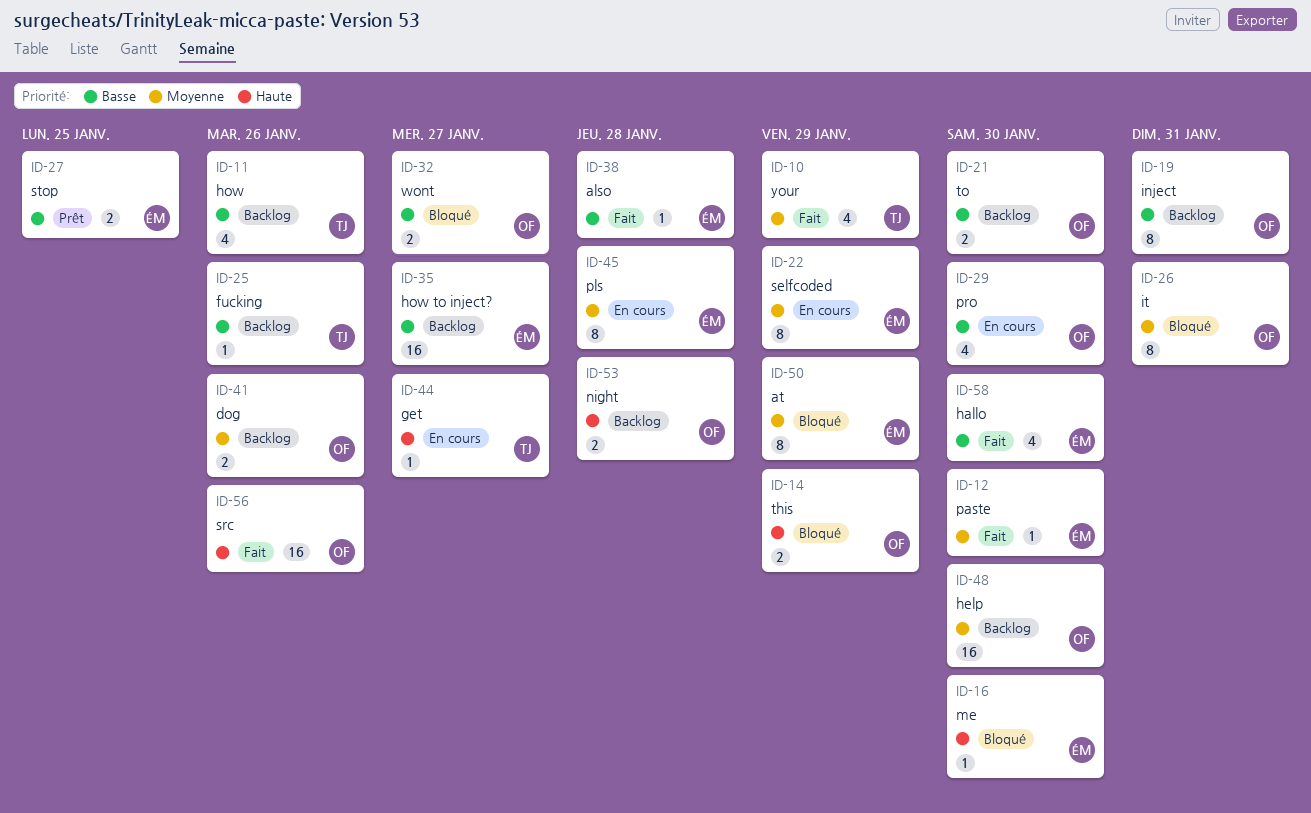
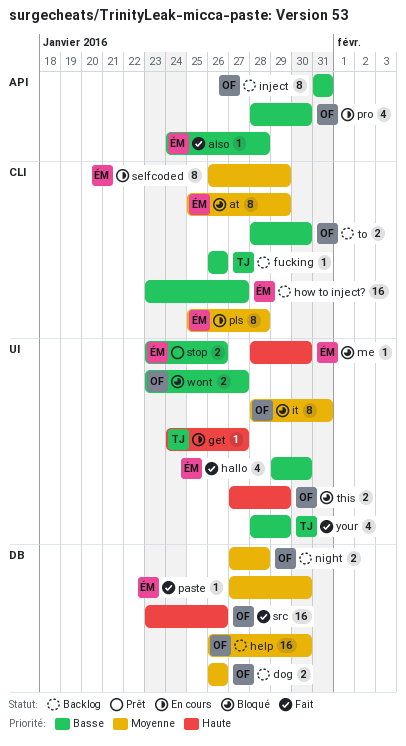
how: present -> none
night, priority: Haute -> Moyenne
stop, due: Jan 25 -> Jan 26
your, priority: Moyenne -> Basse

